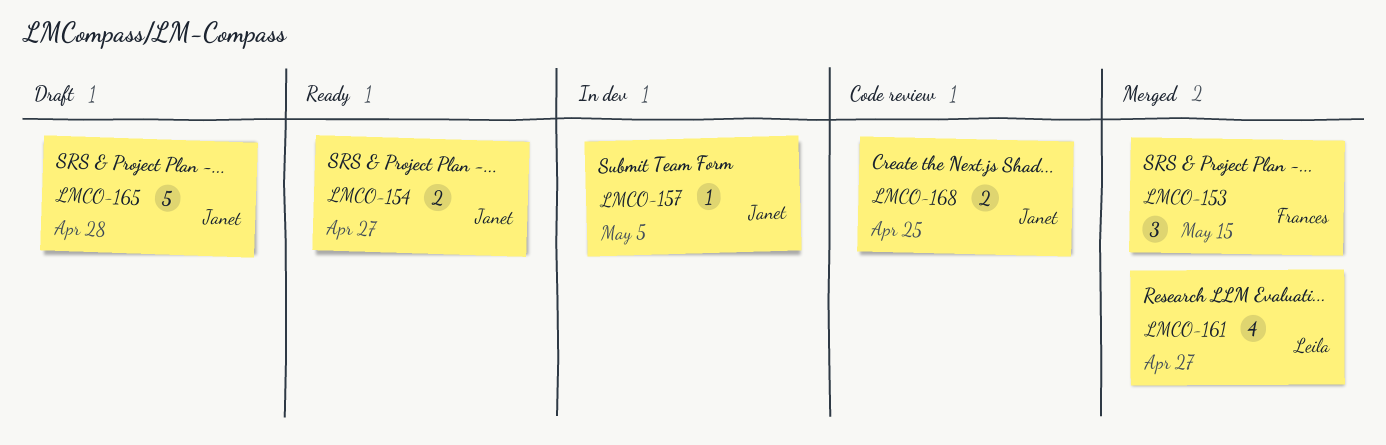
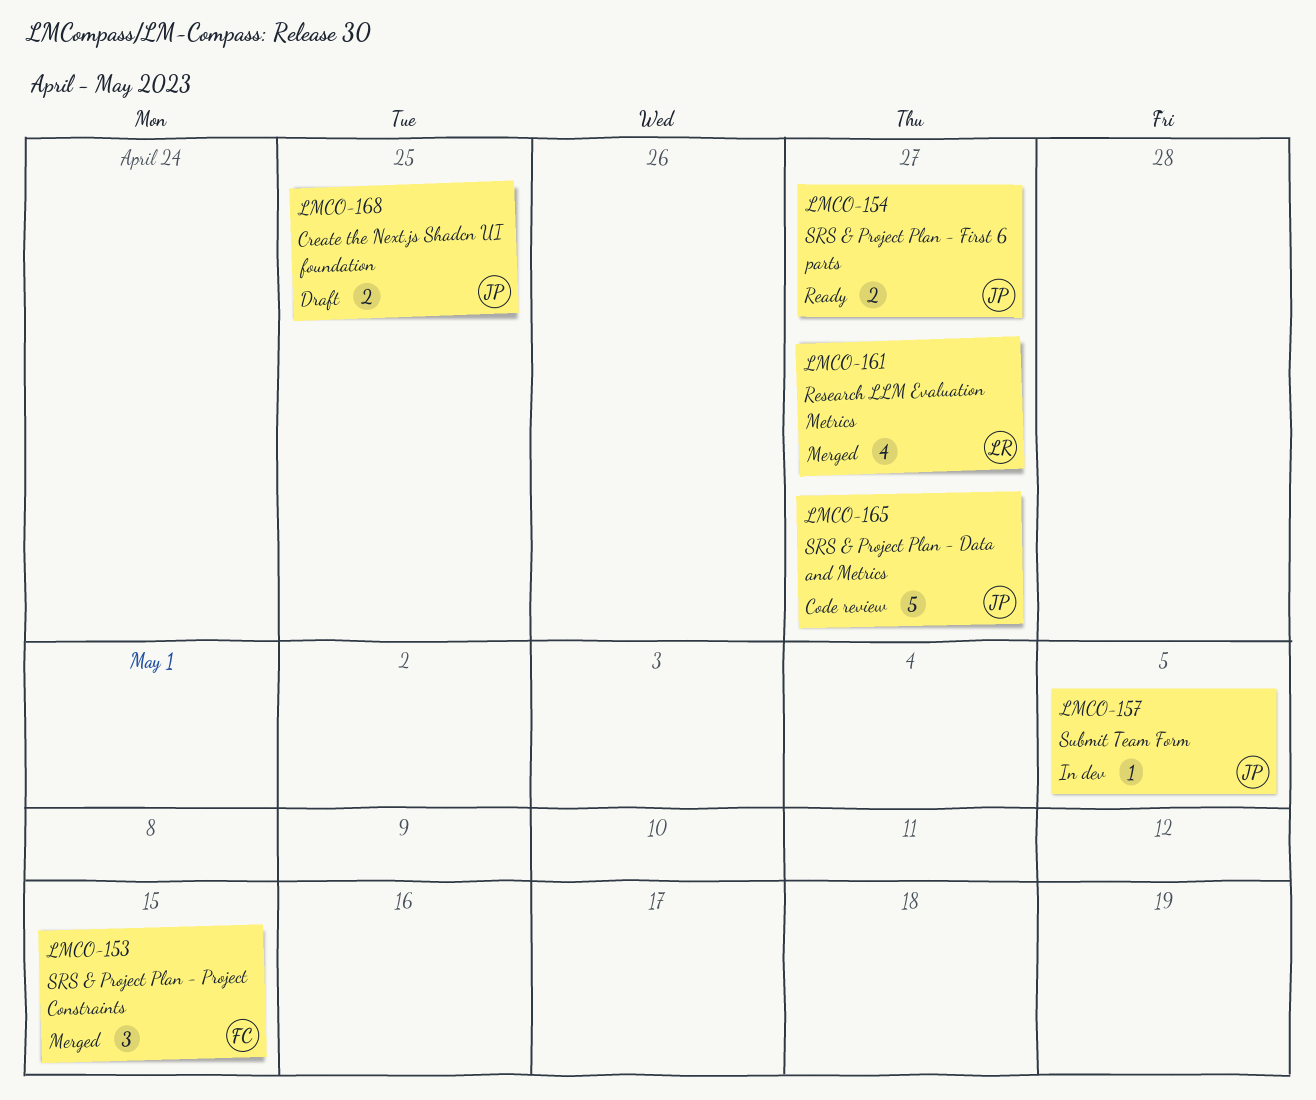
LMCO-165, status: Draft -> Code review
LMCO-165, due: Apr 28 -> Apr 27
LMCO-168, status: Code review -> Draft

